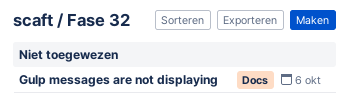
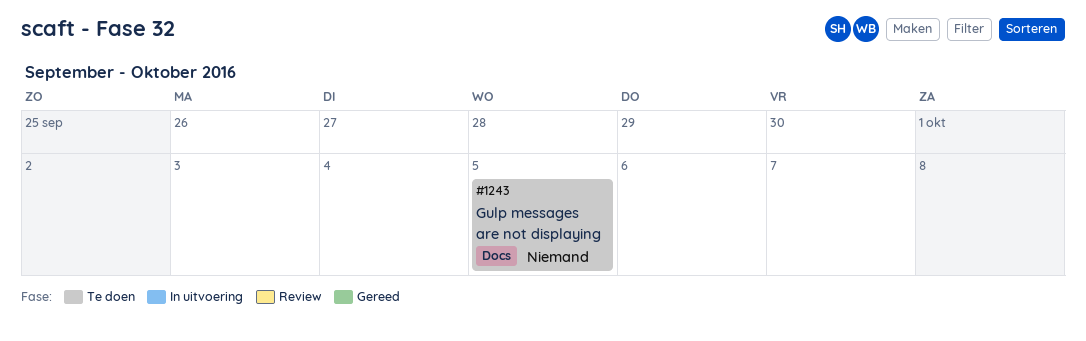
Gulp messages are not displaying, due: Oct 6 -> Oct 5

